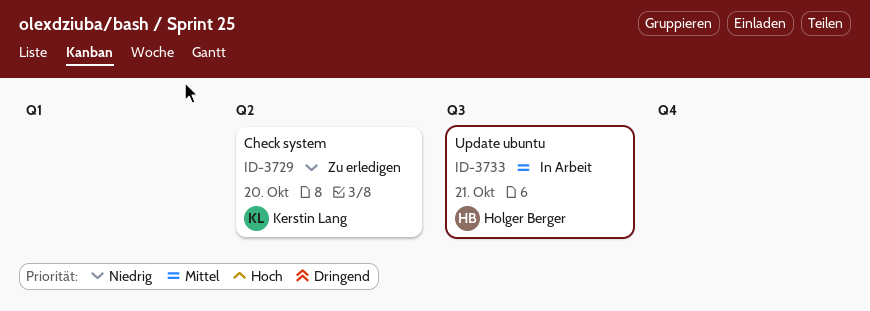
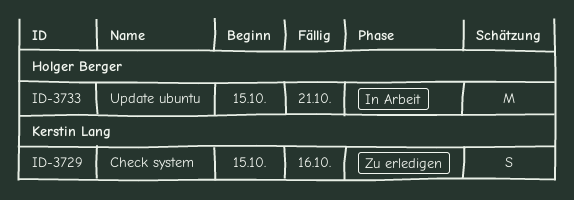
ID-3729, due: Oct 20 -> Oct 16

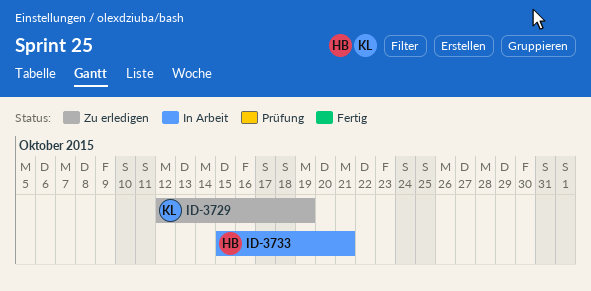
ID-3729, start: Oct 15 -> Oct 12
ID-3729, due: Oct 16 -> Oct 19

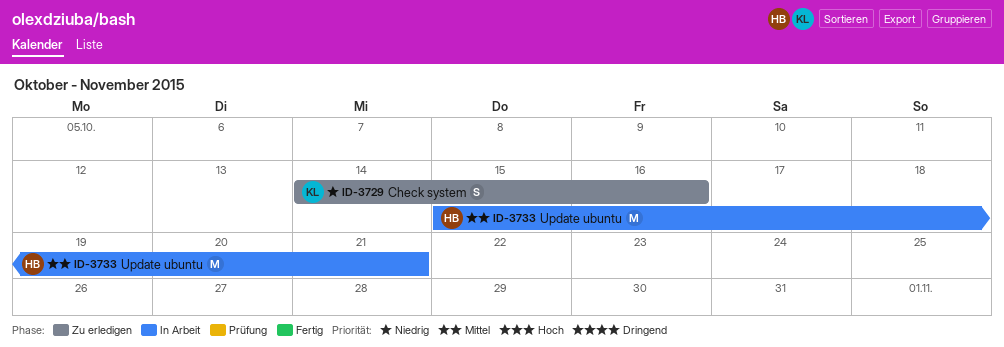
ID-3729, start: Oct 12 -> Oct 14
ID-3729, due: Oct 19 -> Oct 16

